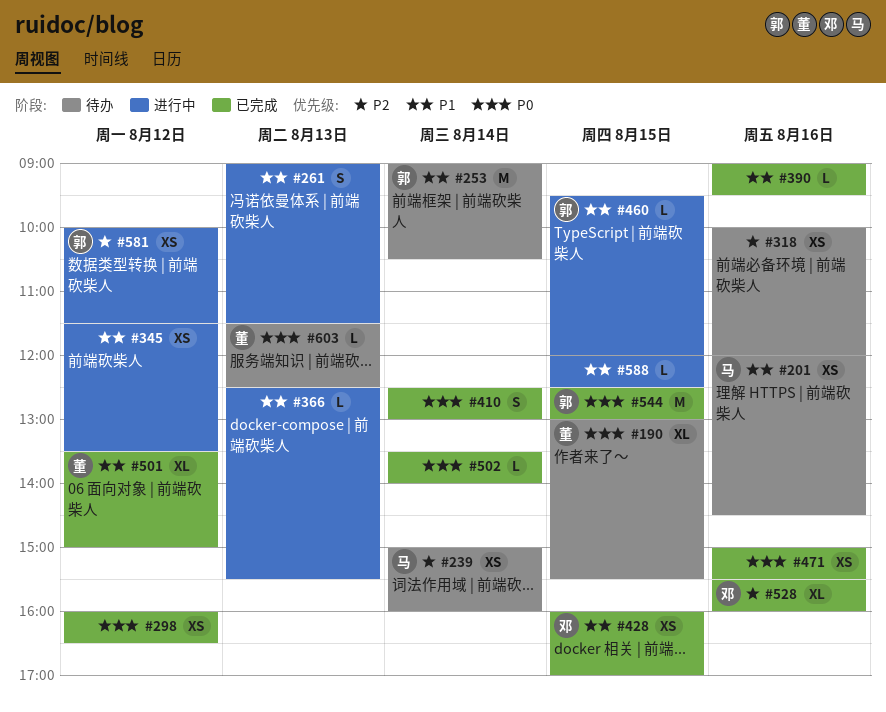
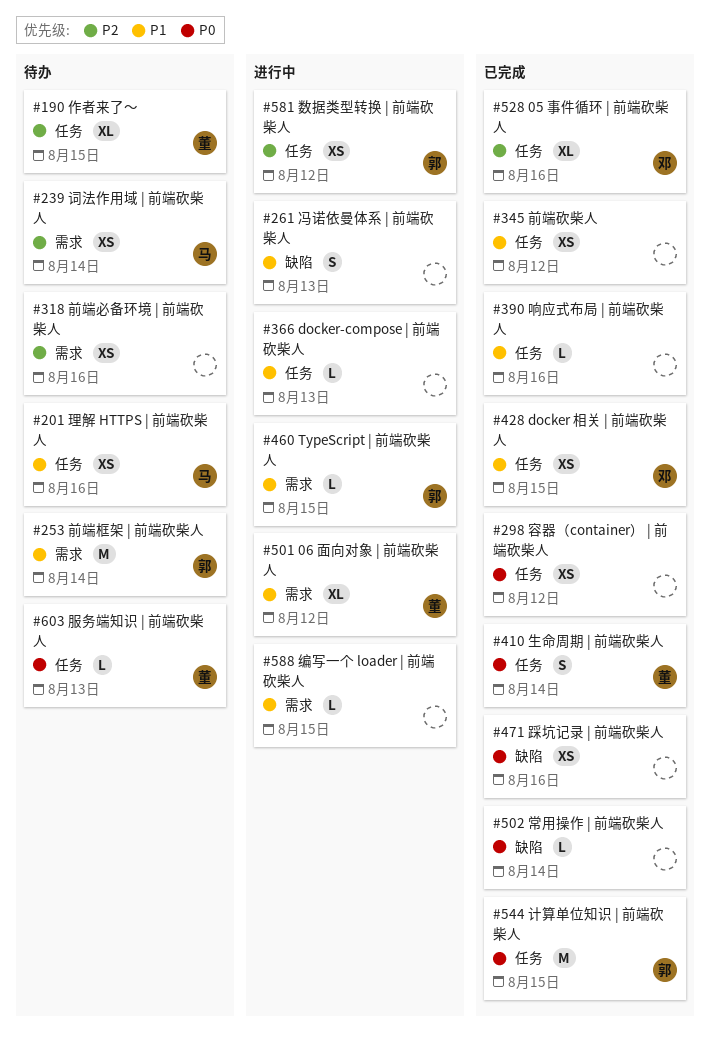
#190, priority: P0 -> P2
#345, status: 进行中 -> 已完成
#410, owner: none -> 董
#501, status: 已完成 -> 进行中

